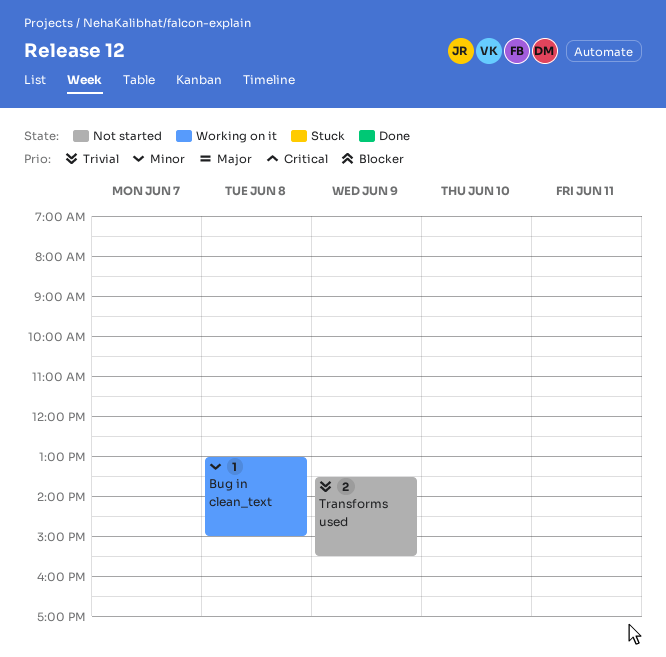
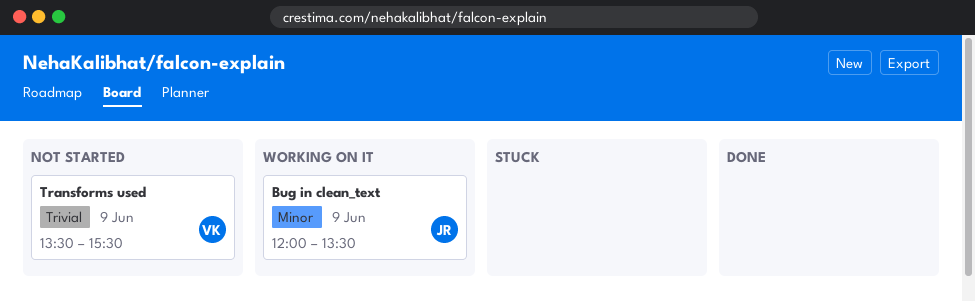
Bug in clean_text, day: Jun 8 -> Jun 9
Bug in clean_text, begins: 13:00 -> 12:00
Bug in clean_text, ends: 15:00 -> 13:30

